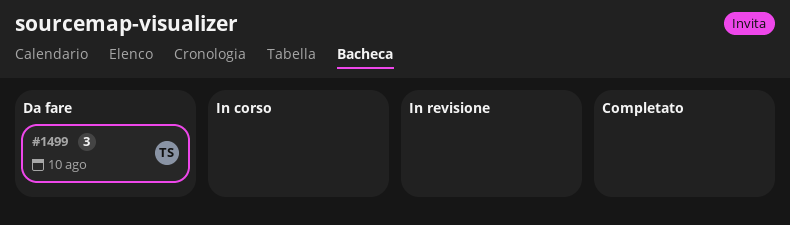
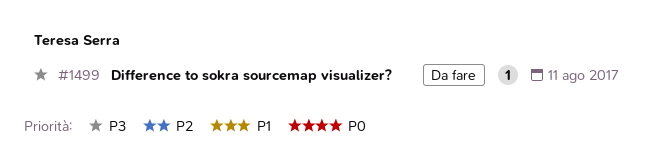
#1499, estimate: 3 -> 1
#1499, due: Aug 10 -> Aug 11

